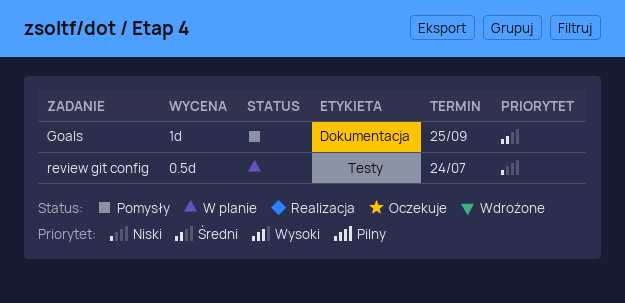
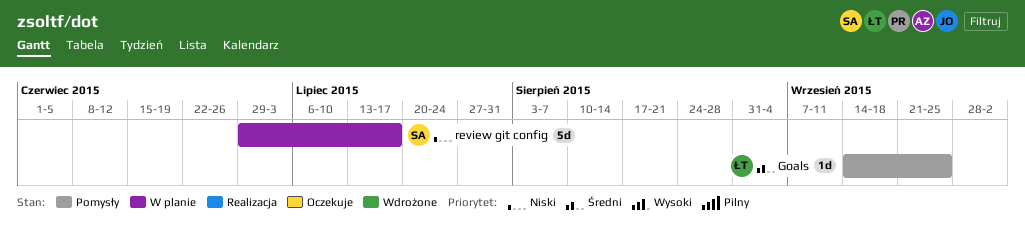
review git config, estimate: 0.5d -> 5d
review git config, due: Jul 24 -> Jul 17

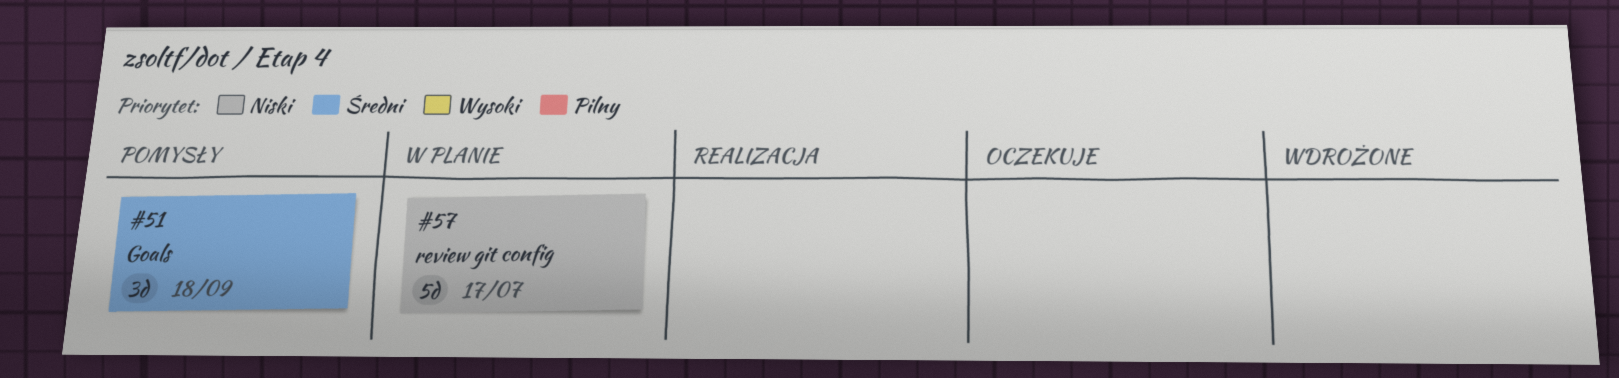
Goals, estimate: 1d -> 3d
Goals, due: Sep 25 -> Sep 18

